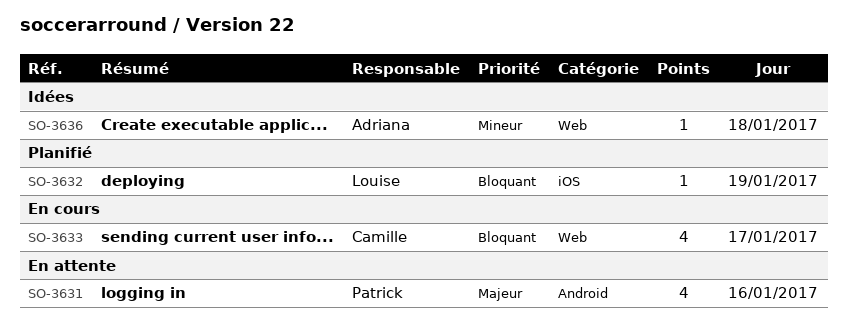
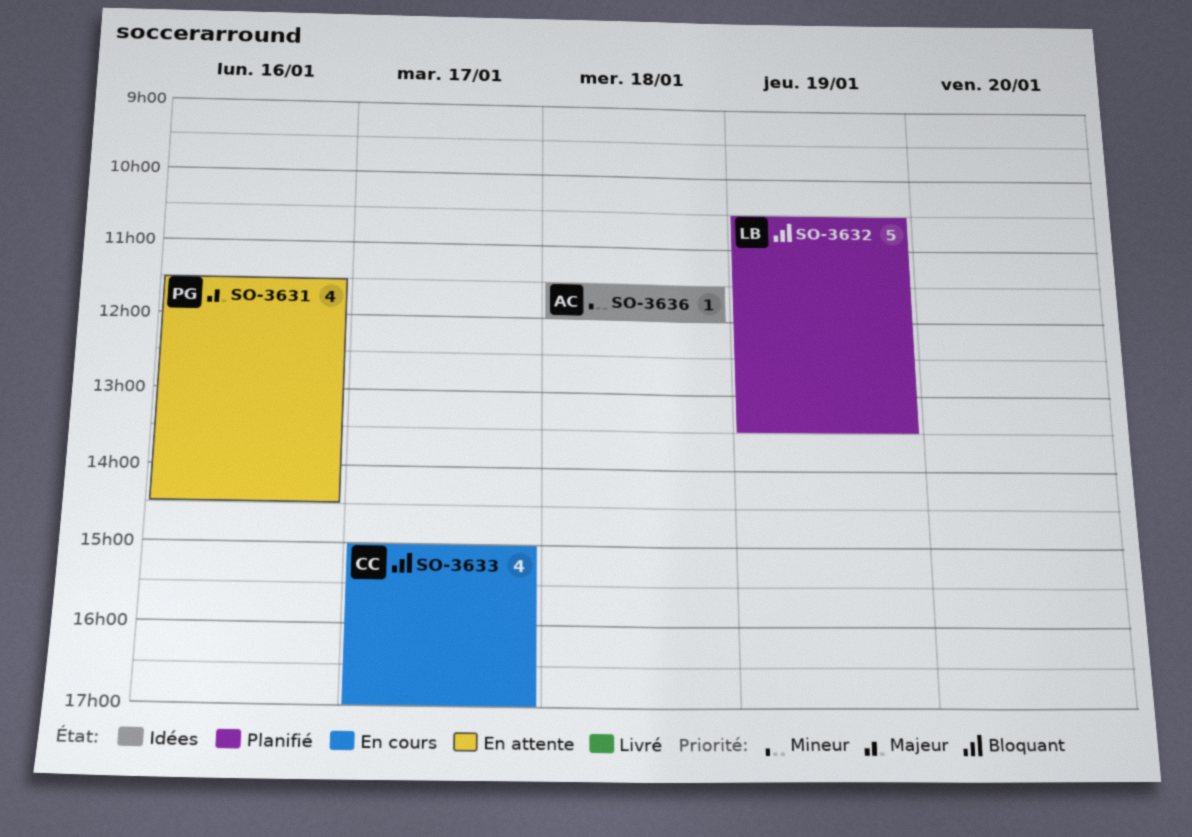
SO-3632, estimate: 1 -> 5

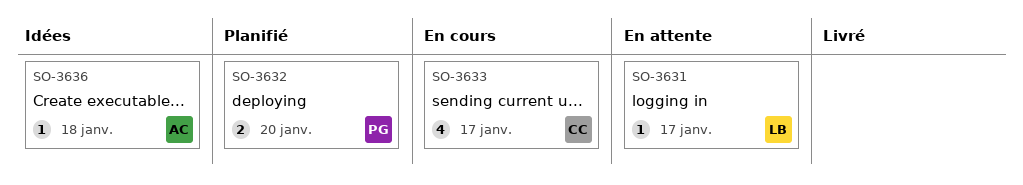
SO-3631, owner: PG -> LB
SO-3631, estimate: 4 -> 1
SO-3631, day: Jan 16 -> Jan 17
SO-3632, owner: LB -> PG
SO-3632, estimate: 5 -> 2
SO-3632, day: Jan 19 -> Jan 20

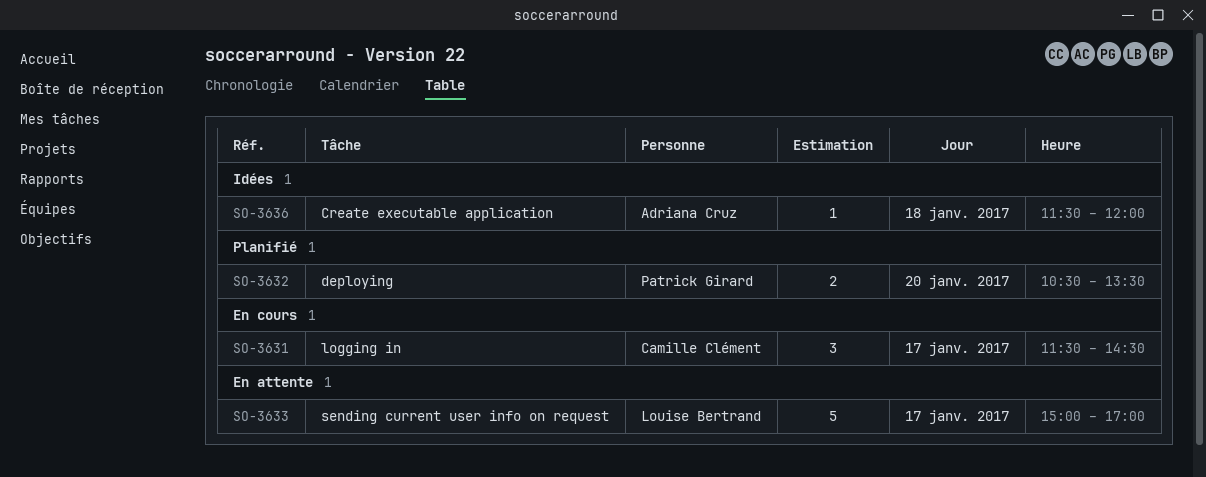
SO-3631, status: En attente -> En cours
SO-3631, owner: Louise Bertrand -> Camille Clément
SO-3631, estimate: 1 -> 3
SO-3633, status: En cours -> En attente
SO-3633, owner: Camille Clément -> Louise Bertrand
SO-3633, estimate: 4 -> 5

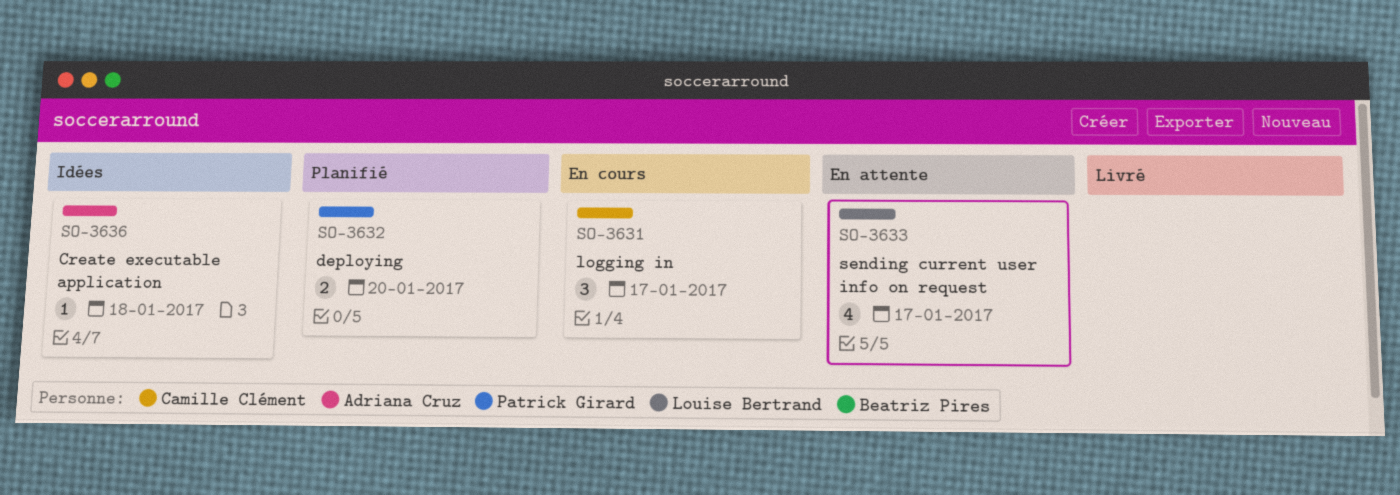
SO-3633, estimate: 5 -> 4

